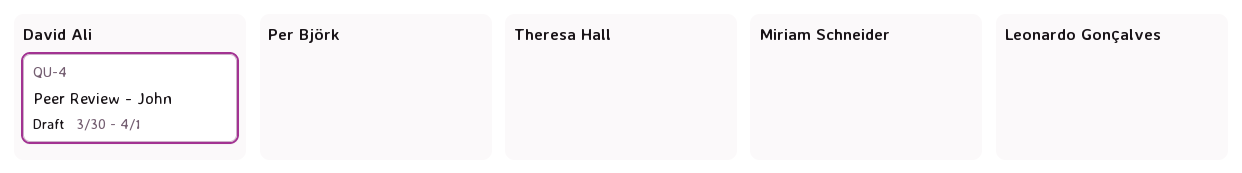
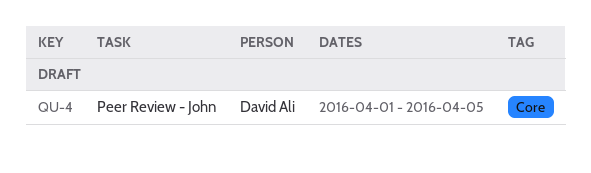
QU-4, start: Mar 30 -> Apr 1
QU-4, due: Apr 1 -> Apr 5

